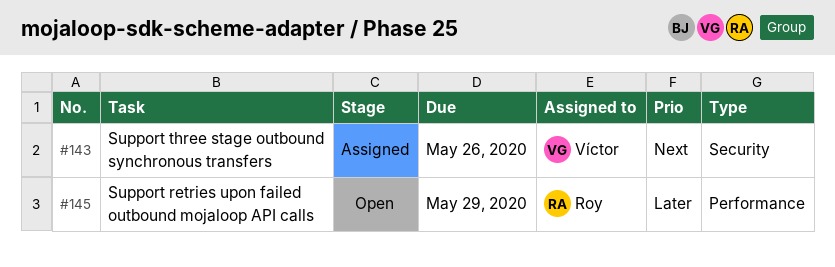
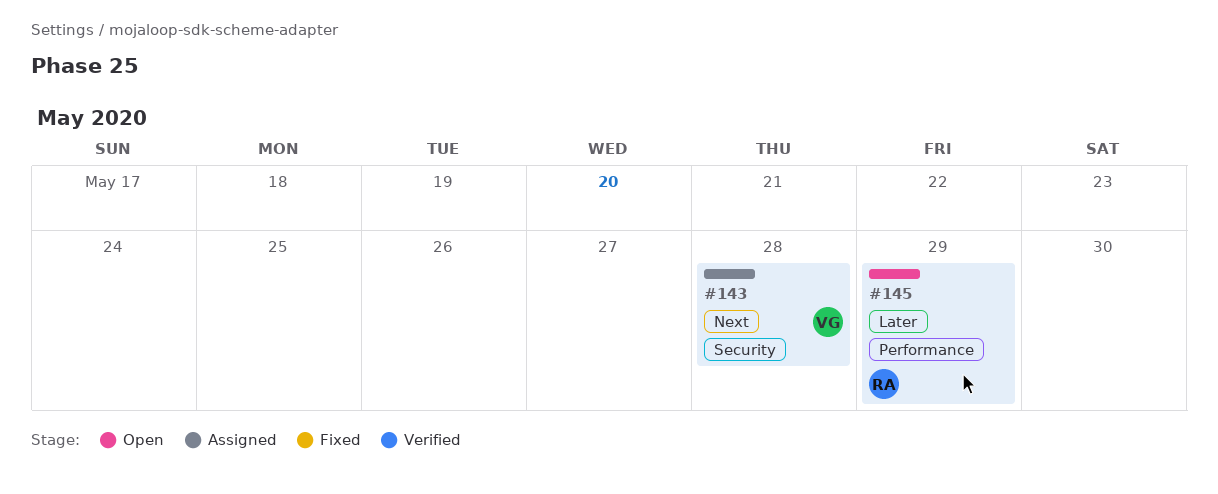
#143, due: May 26 -> May 28

